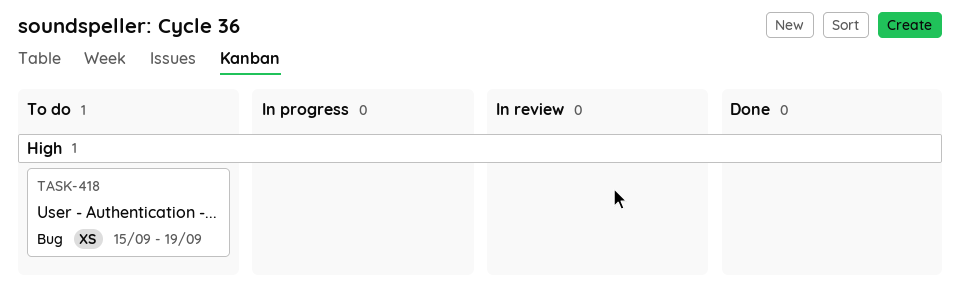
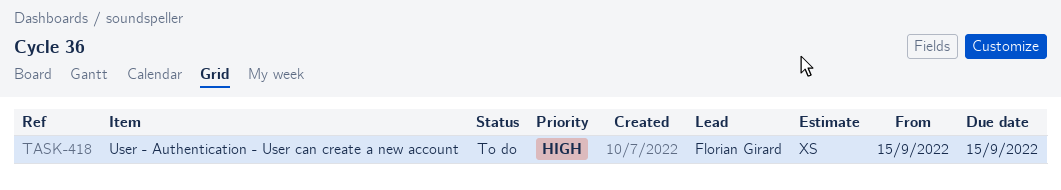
TASK-418, due: Sep 19 -> Sep 15

